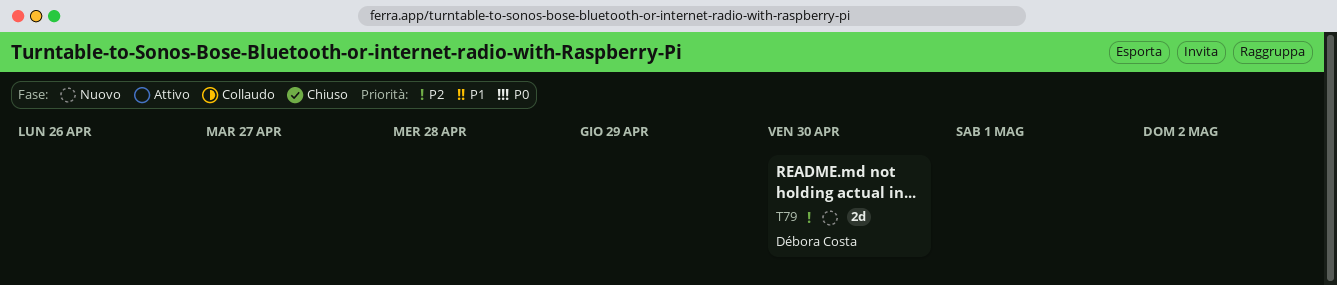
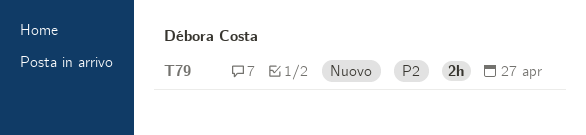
T79, estimate: 2d -> 2h
T79, due: Apr 30 -> Apr 27

